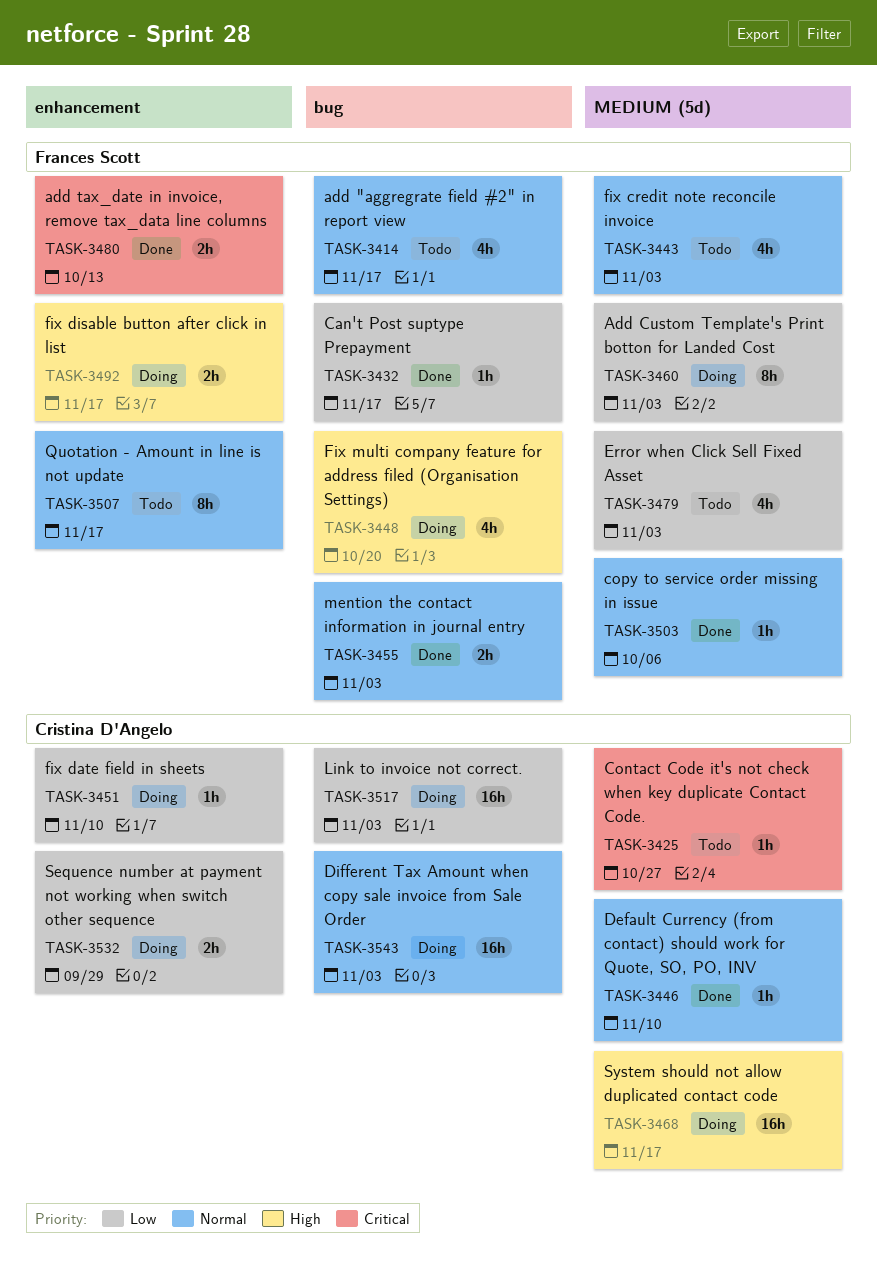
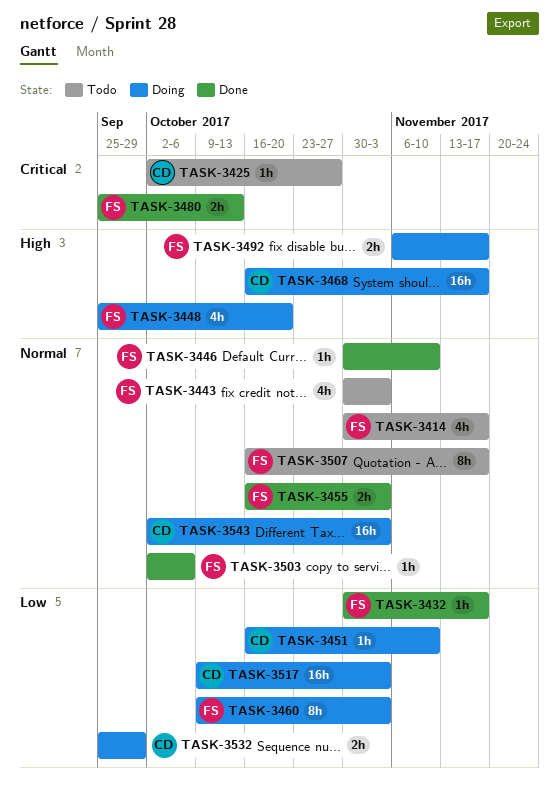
TASK-3446, owner: Cristina D'Angelo -> Frances Scott
TASK-3479: present -> none

